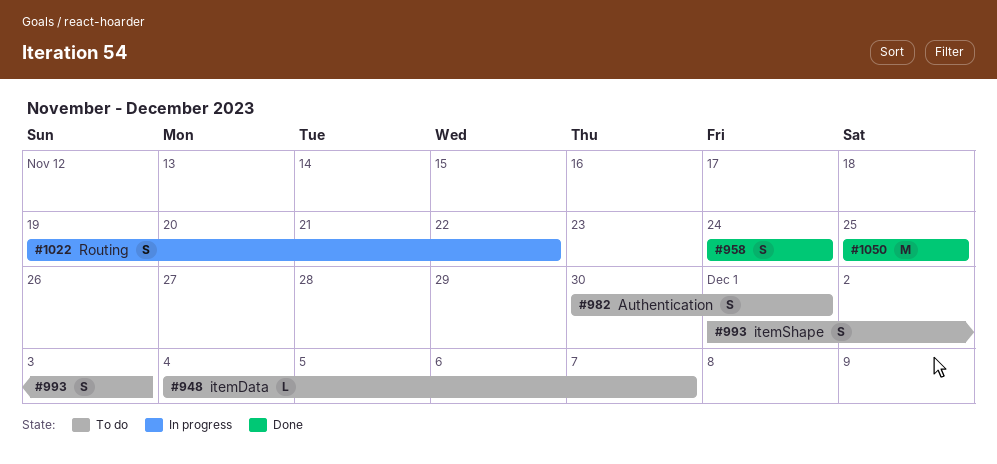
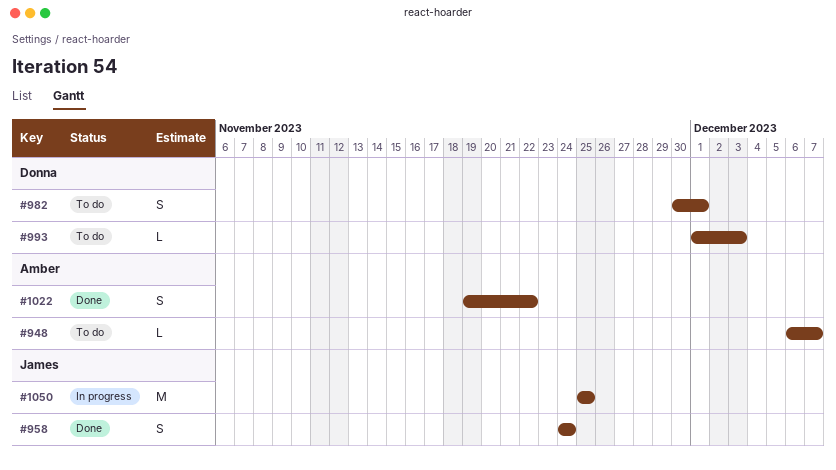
#948, start: Dec 4 -> Dec 6
#993, estimate: S -> L
#1022, status: In progress -> Done
#1050, status: Done -> In progress

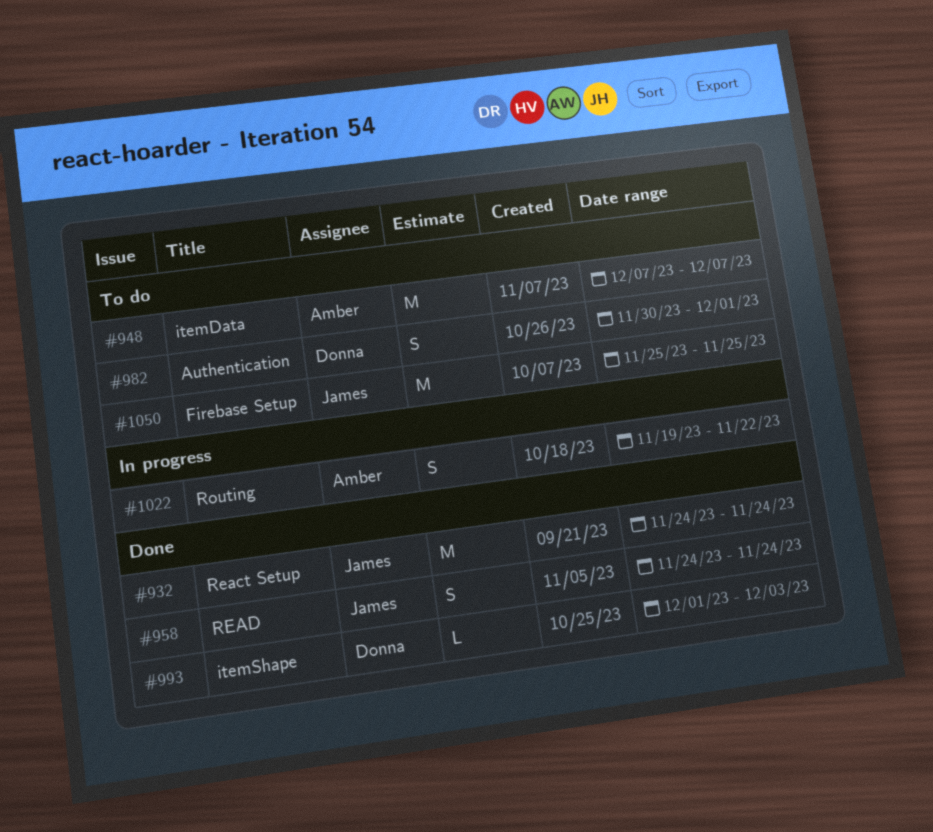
#932: none -> present
#948, estimate: L -> M
#948, start: Dec 6 -> Dec 7
#993, status: To do -> Done
#1022, status: Done -> In progress
#1050, status: In progress -> To do

